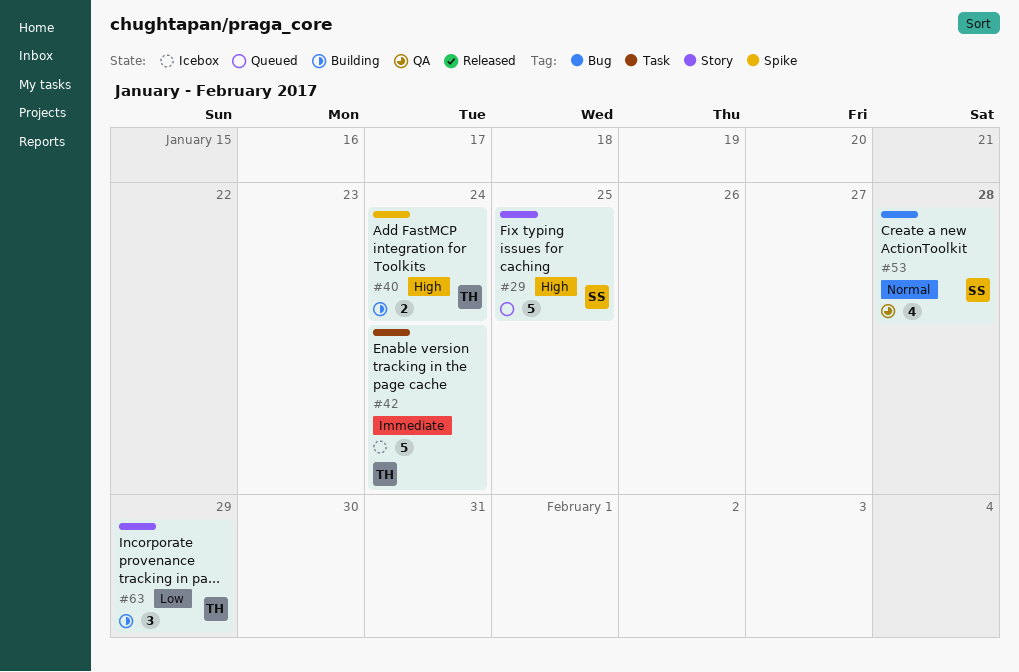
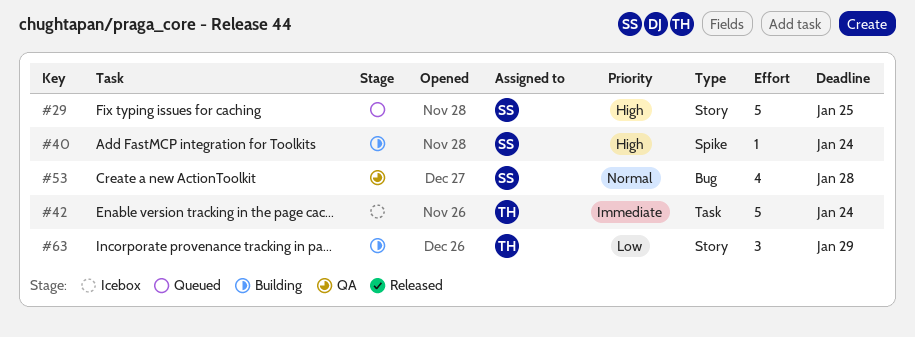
#40, owner: TH -> SS
#40, estimate: 2 -> 1

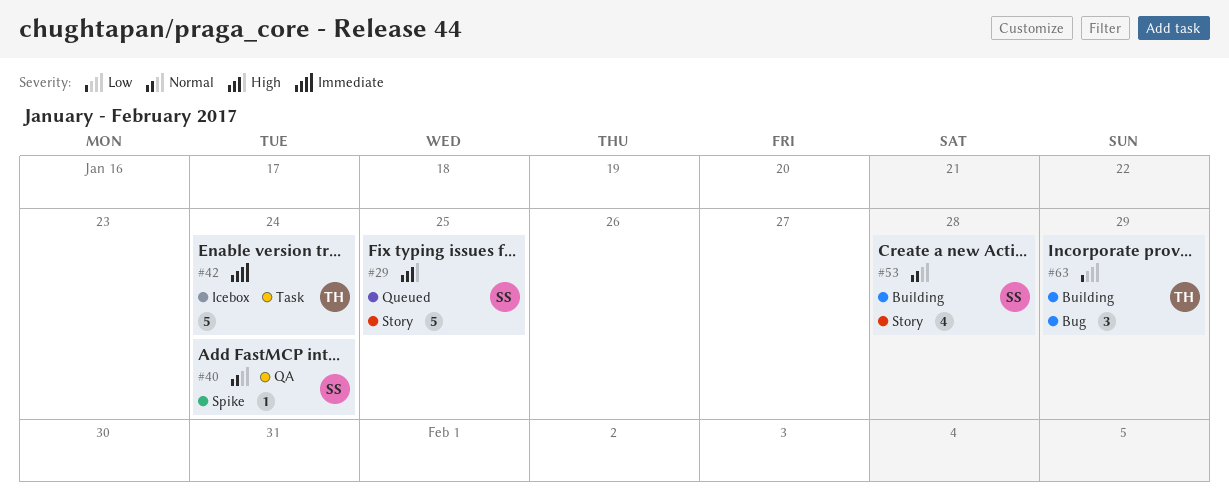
#40, status: Building -> QA
#40, priority: High -> Normal
#53, status: QA -> Building
#53, label: Bug -> Story
#63, label: Story -> Bug

